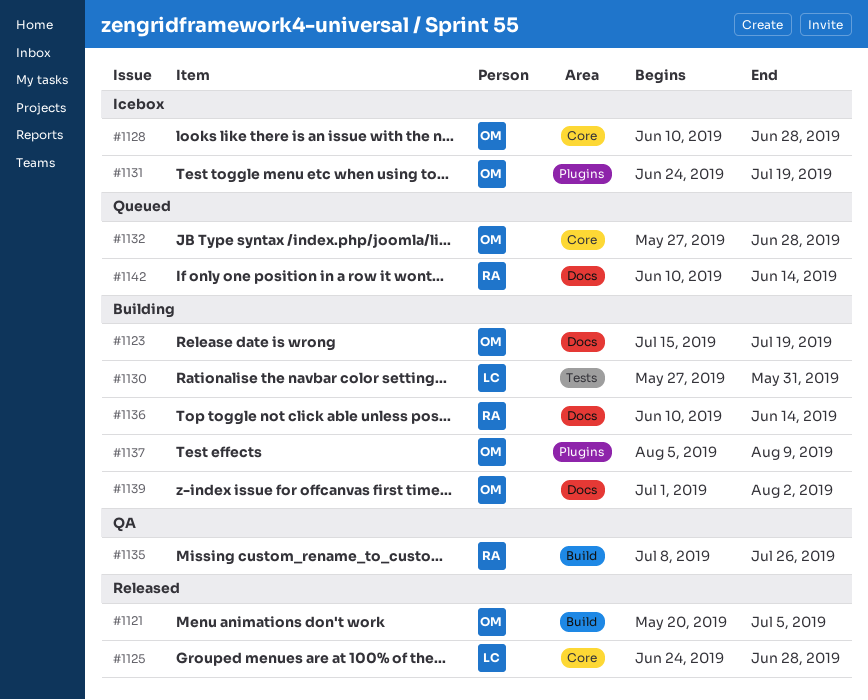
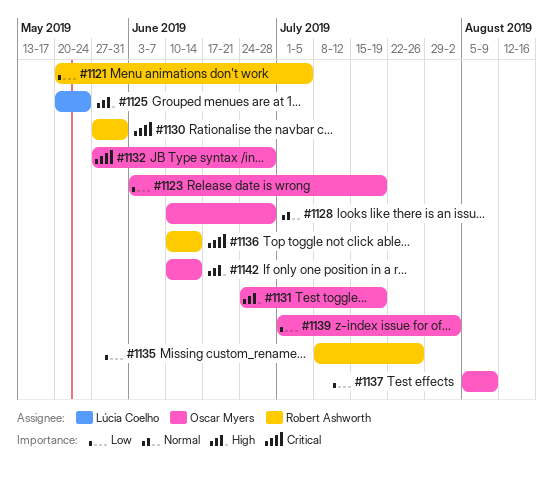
#1121, owner: Oscar Myers -> Robert Ashworth
#1123, start: Jul 15 -> Jun 3
#1125, start: Jun 24 -> May 20
#1125, due: Jun 28 -> May 24
#1130, owner: Lúcia Coelho -> Robert Ashworth
#1142, owner: Robert Ashworth -> Oscar Myers

